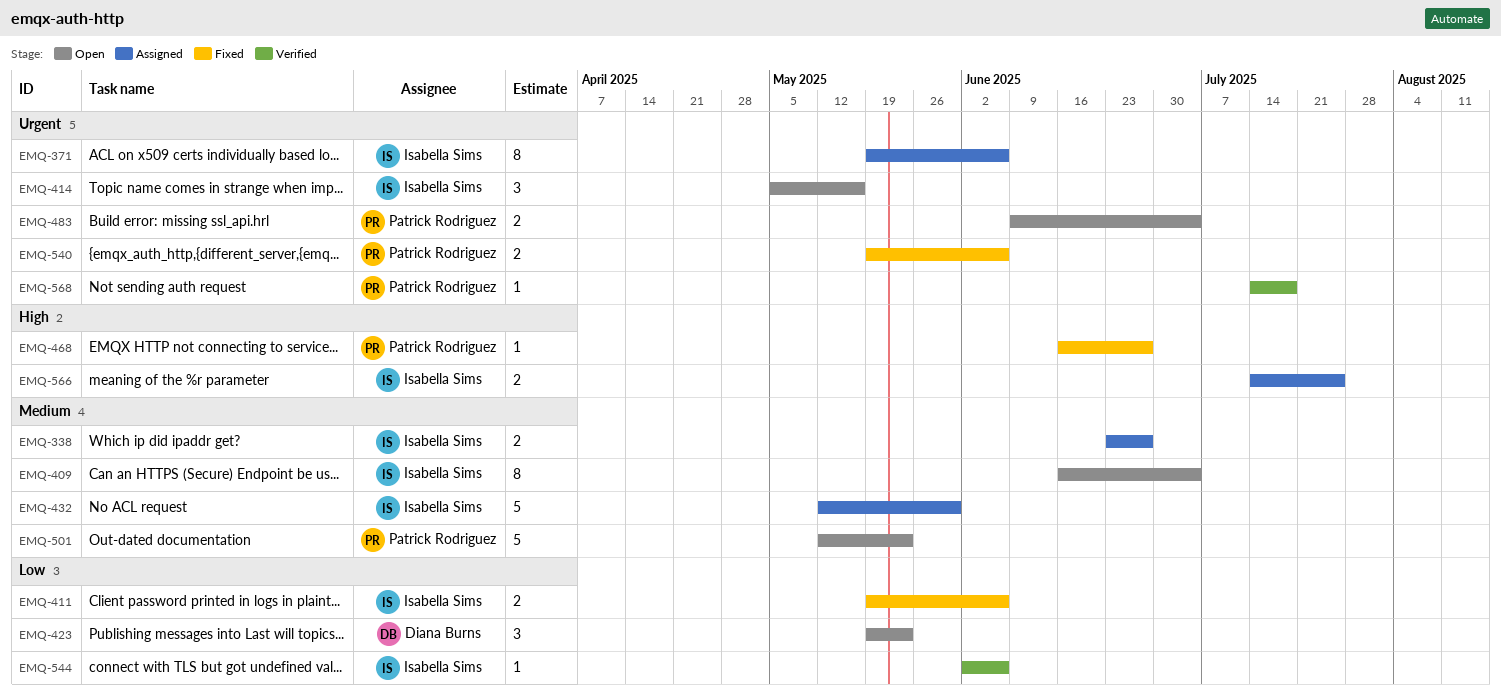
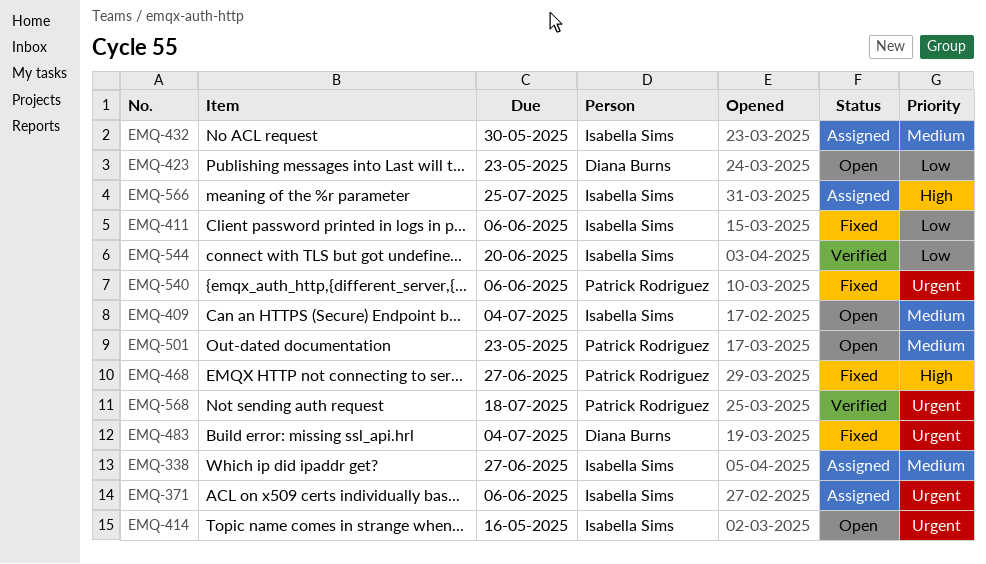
EMQ-483, status: Open -> Fixed
EMQ-483, owner: Patrick Rodriguez -> Diana Burns
EMQ-544, due: Jun 6 -> Jun 20

